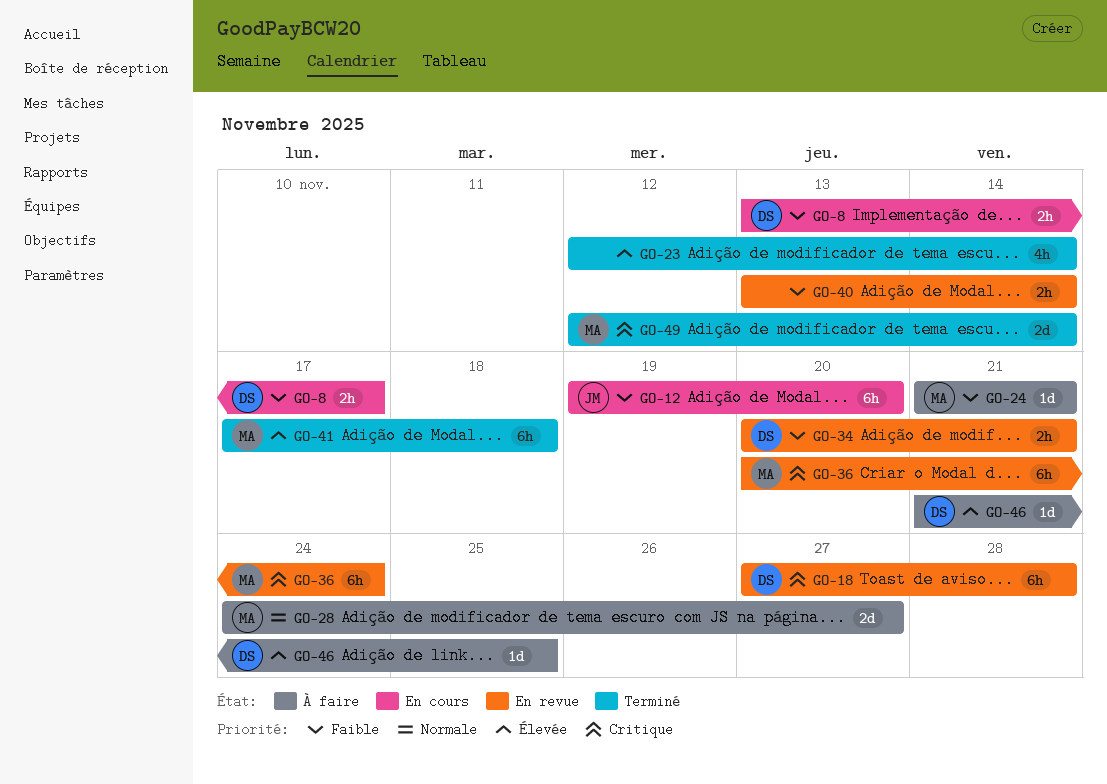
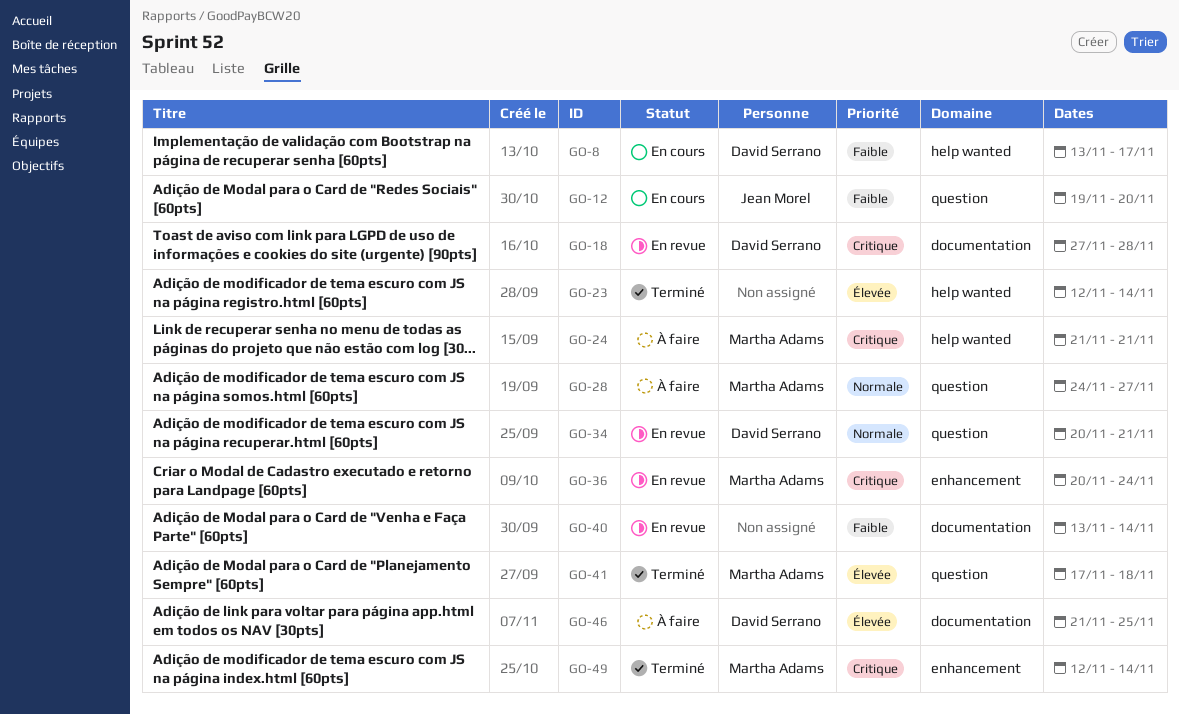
GO-24, priority: Faible -> Critique
GO-34, priority: Faible -> Normale

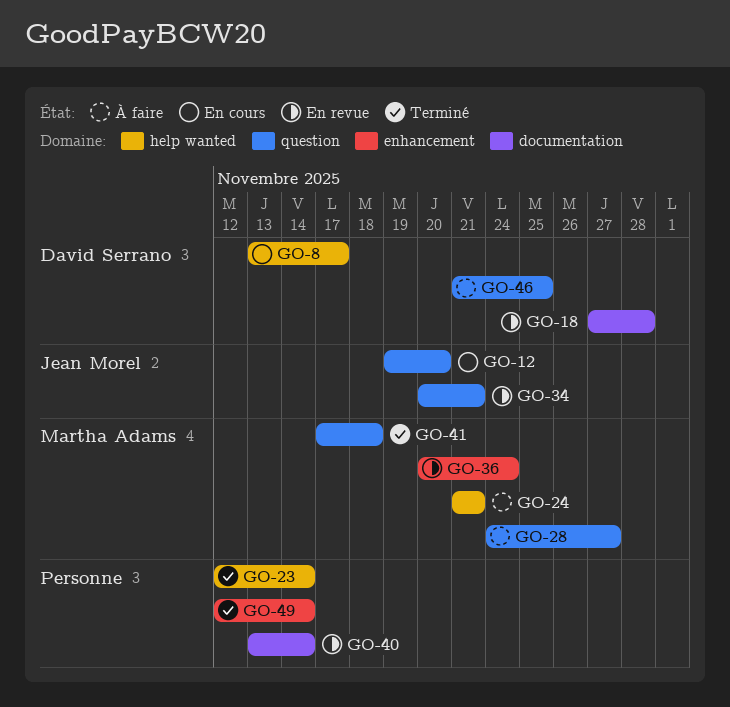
GO-34, owner: David Serrano -> Jean Morel
GO-46, label: documentation -> question
GO-49, owner: Martha Adams -> none

